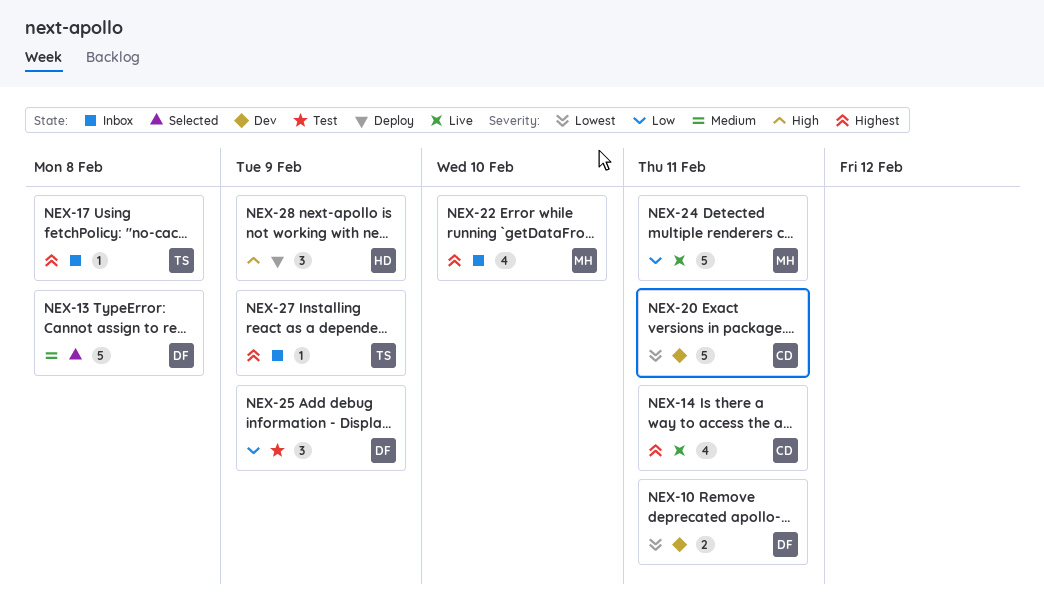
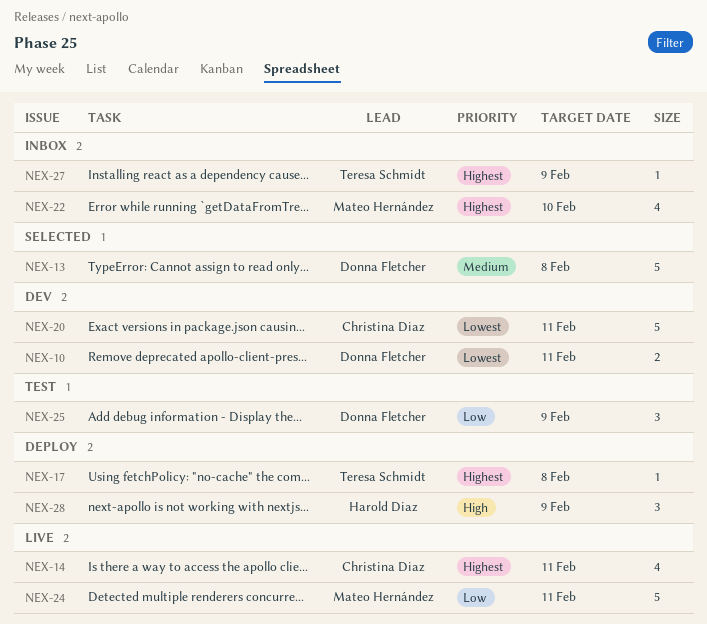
NEX-17, status: Inbox -> Deploy

